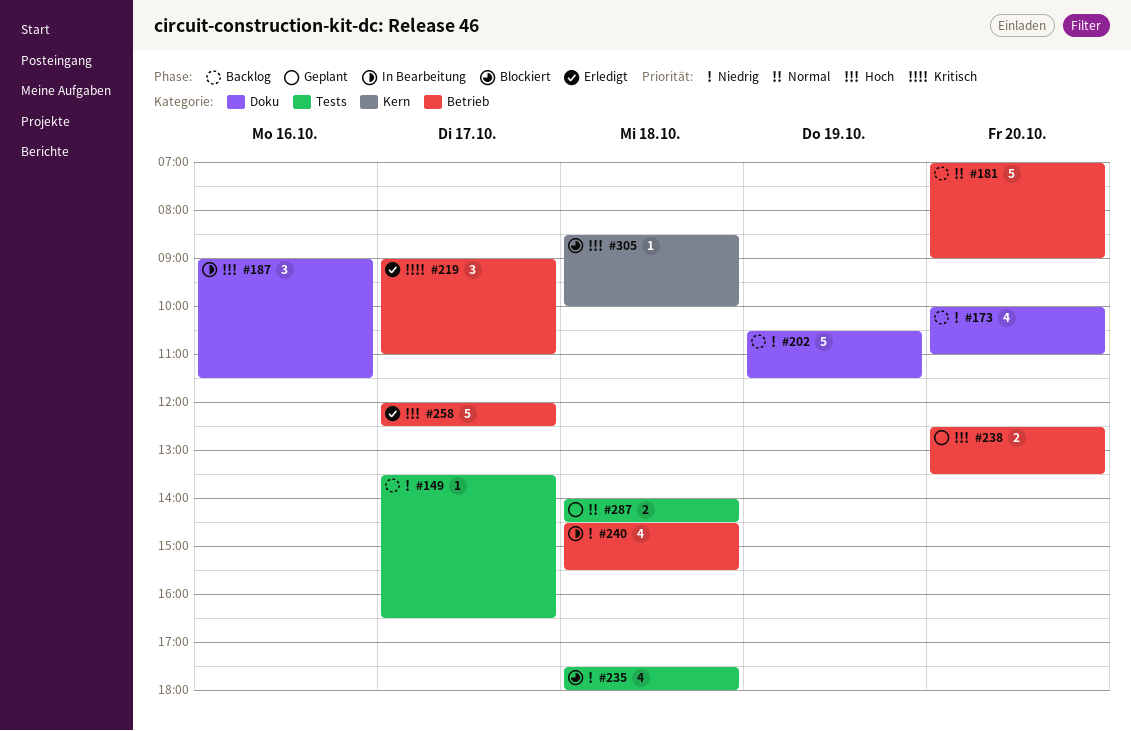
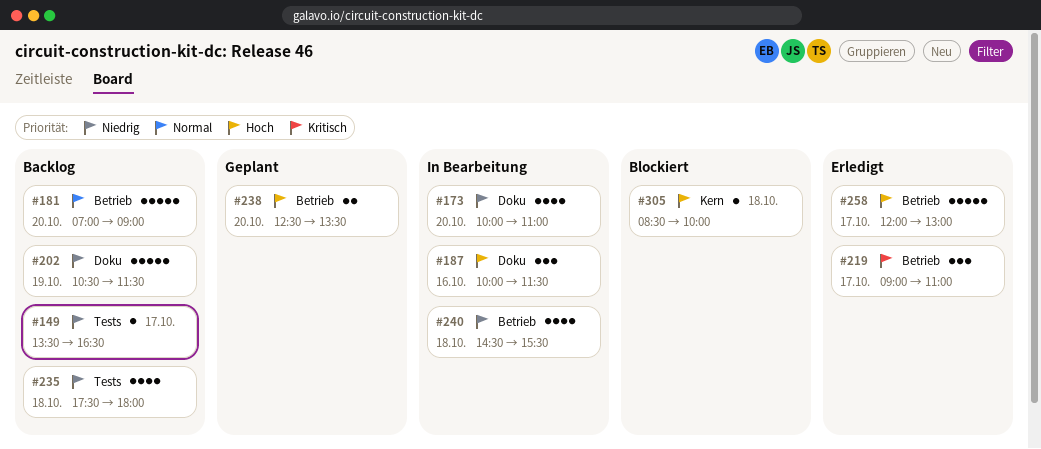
#173, status: Backlog -> In Bearbeitung
#187, begins: 09:00 -> 10:00
#235, status: Blockiert -> Backlog
#258, ends: 12:30 -> 13:00
#287: present -> none

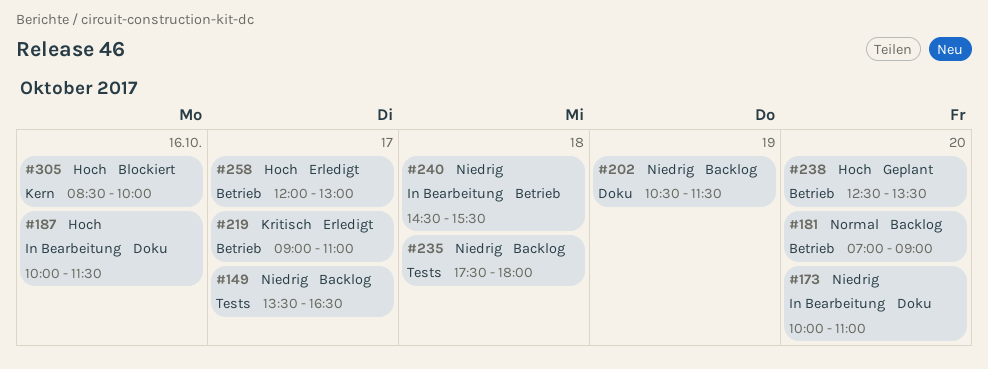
#305, day: Oct 18 -> Oct 16

